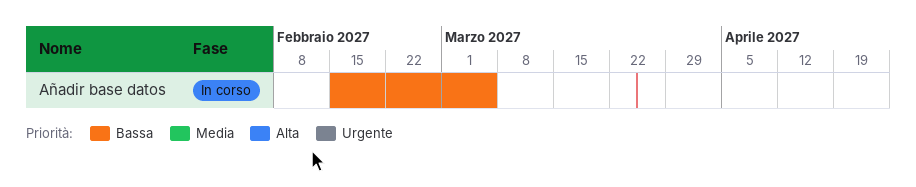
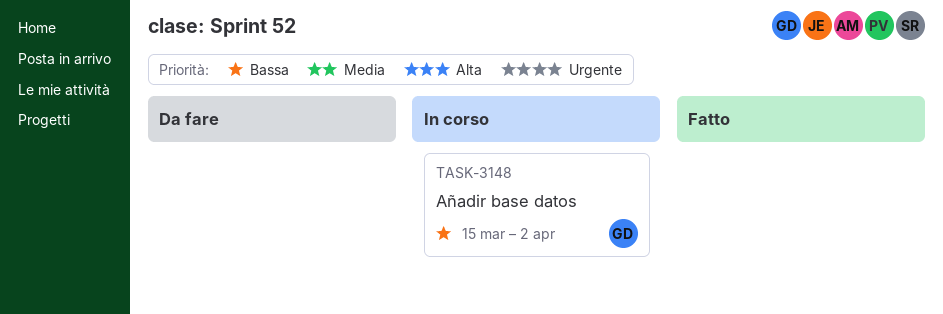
Añadir base datos, start: Feb 15 -> Mar 15
Añadir base datos, due: Mar 5 -> Apr 2

